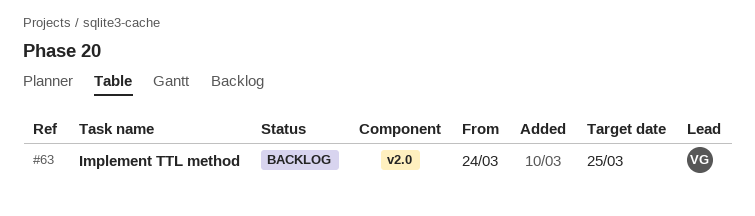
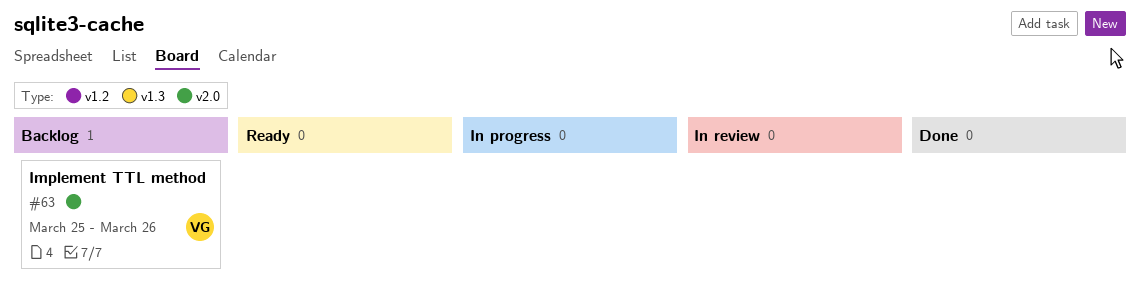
#63, start: Mar 24 -> Mar 25
#63, due: Mar 25 -> Mar 26

